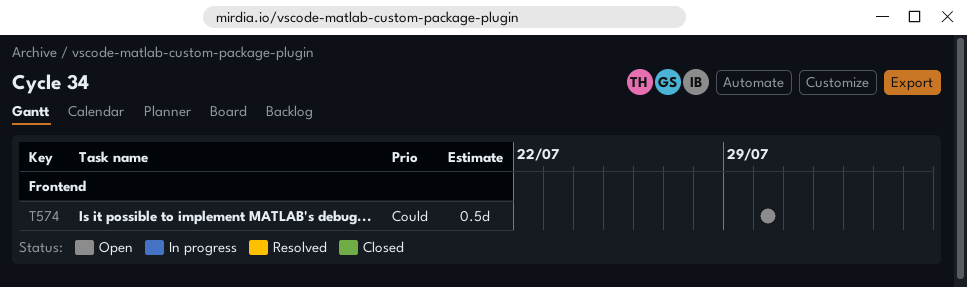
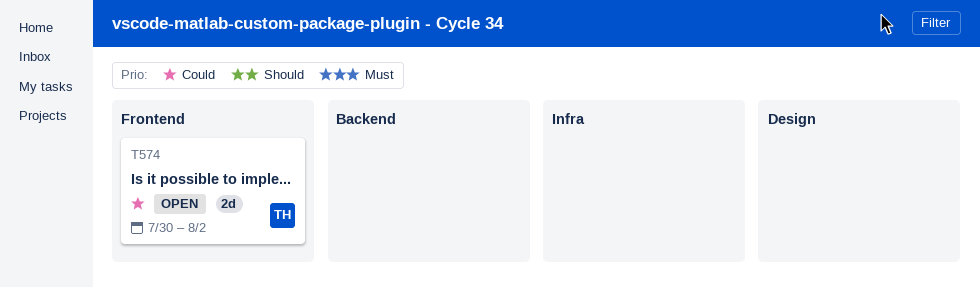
T574, estimate: 0.5d -> 2d
T574, due: Jul 30 -> Aug 2

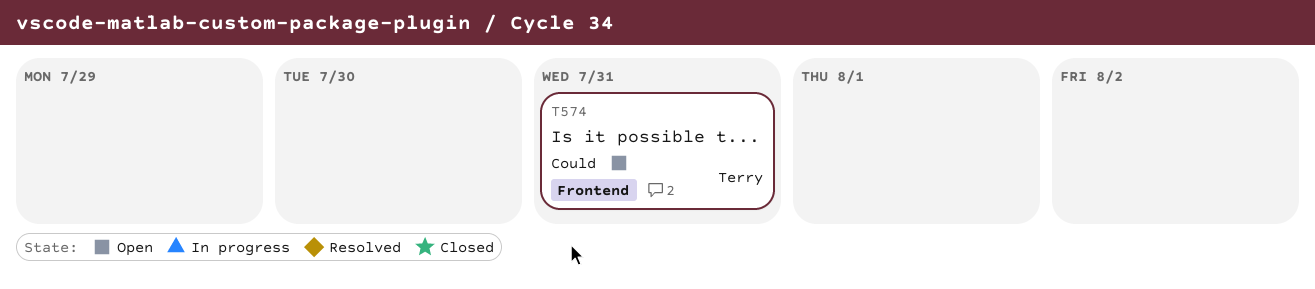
T574, due: Aug 2 -> Jul 31

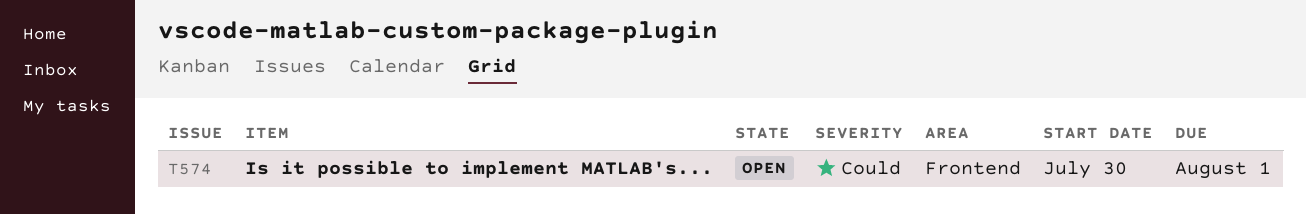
T574, due: Jul 31 -> Aug 1

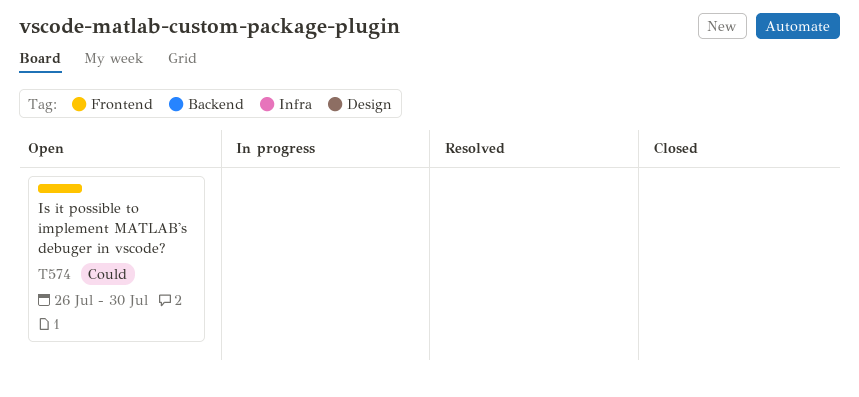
T574, start: Jul 30 -> Jul 26
T574, due: Aug 1 -> Jul 30

